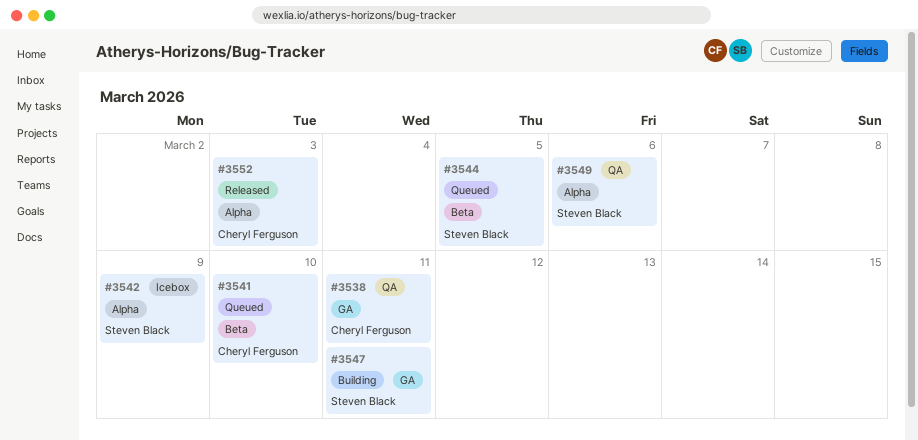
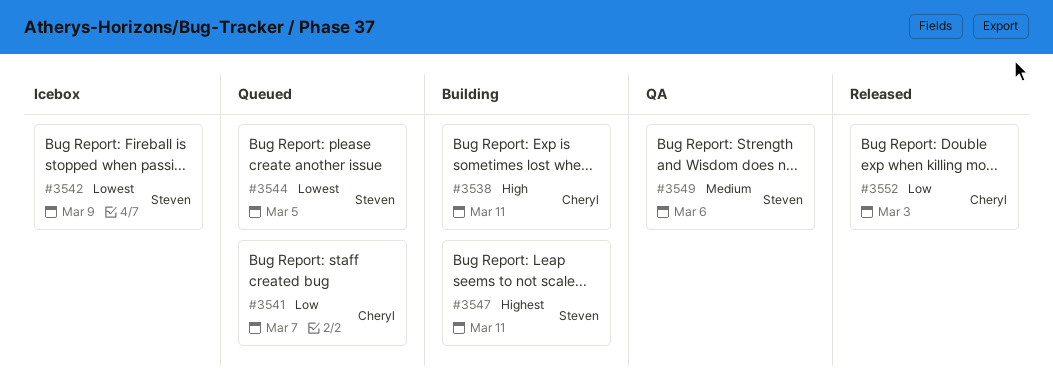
#3538, status: QA -> Building
#3541, due: Mar 10 -> Mar 7

